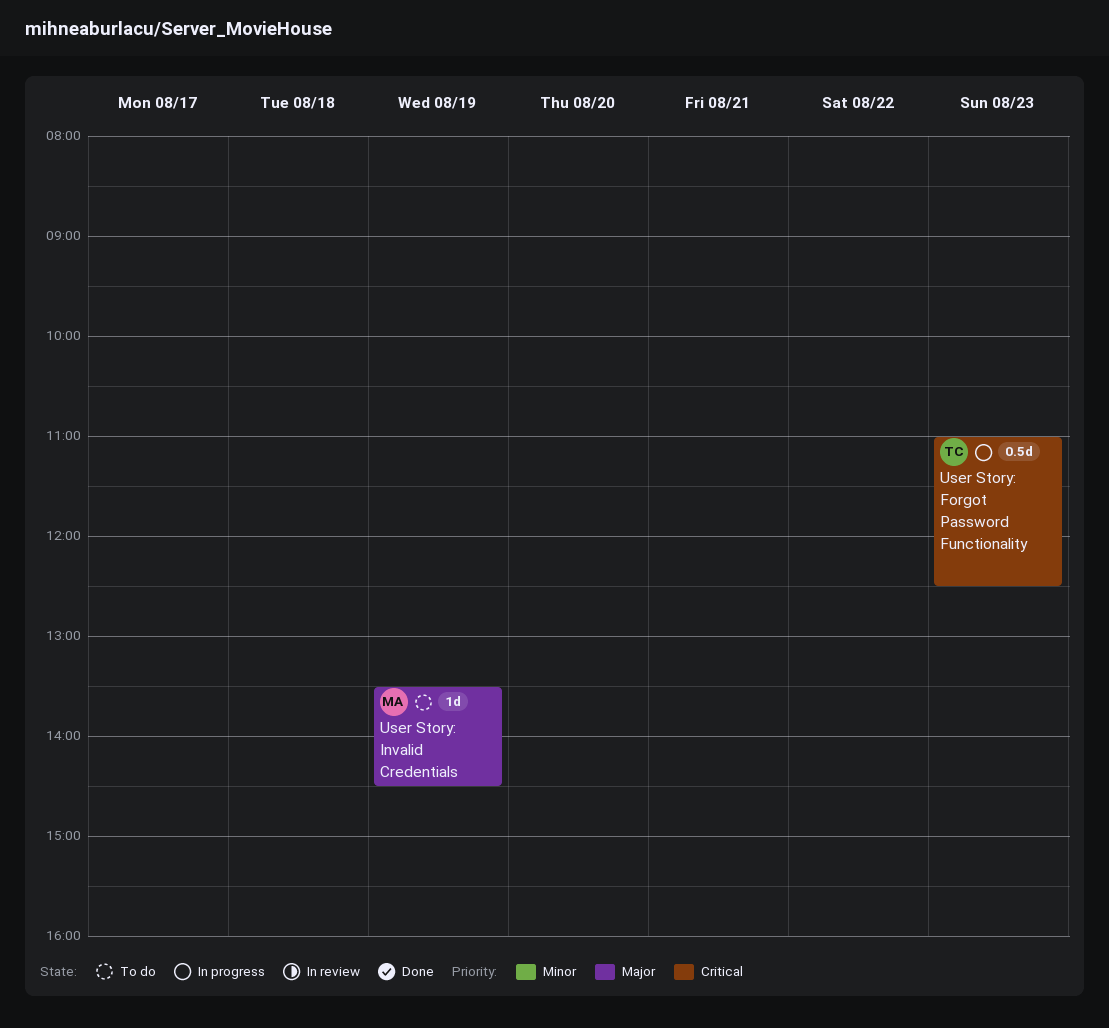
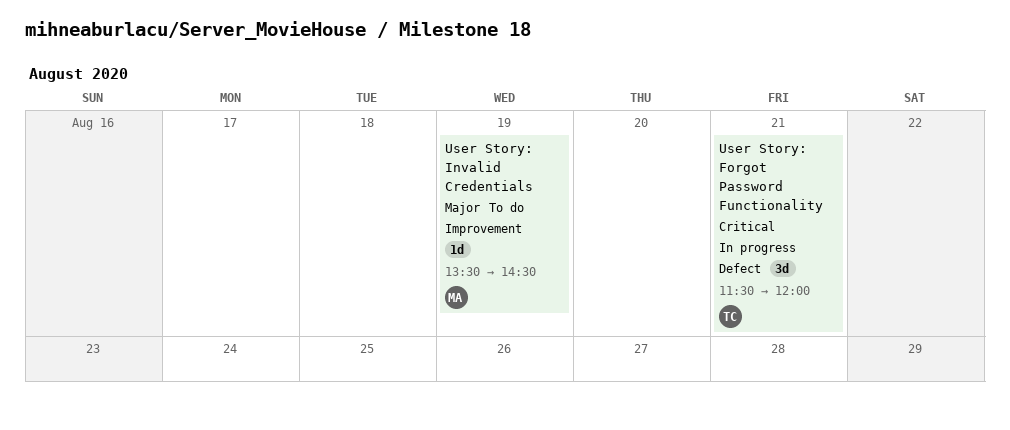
User Story: Forgot Password Functionality, estimate: 0.5d -> 3d
User Story: Forgot Password Functionality, day: Aug 23 -> Aug 21
User Story: Forgot Password Functionality, begins: 11:00 -> 11:30
User Story: Forgot Password Functionality, ends: 12:30 -> 12:00

